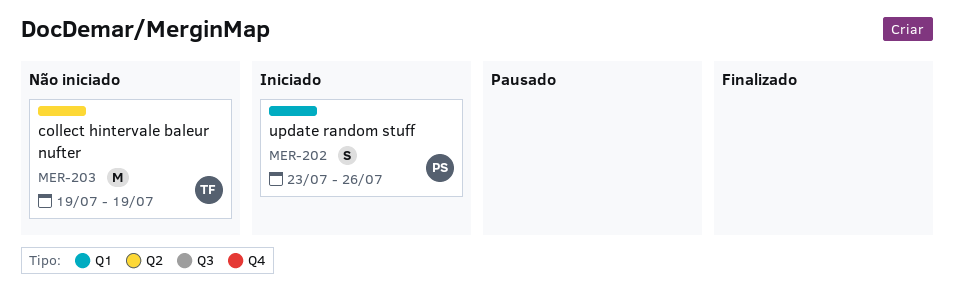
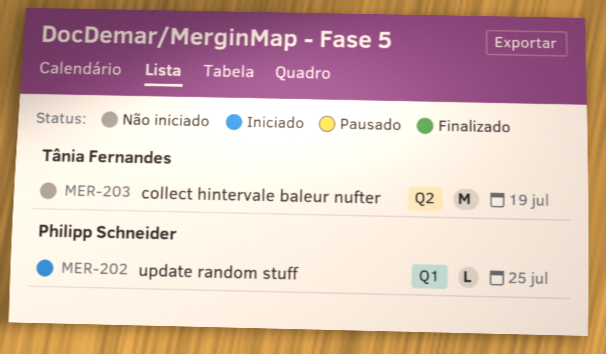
MER-202, estimate: S -> L
MER-202, due: Jul 26 -> Jul 25

